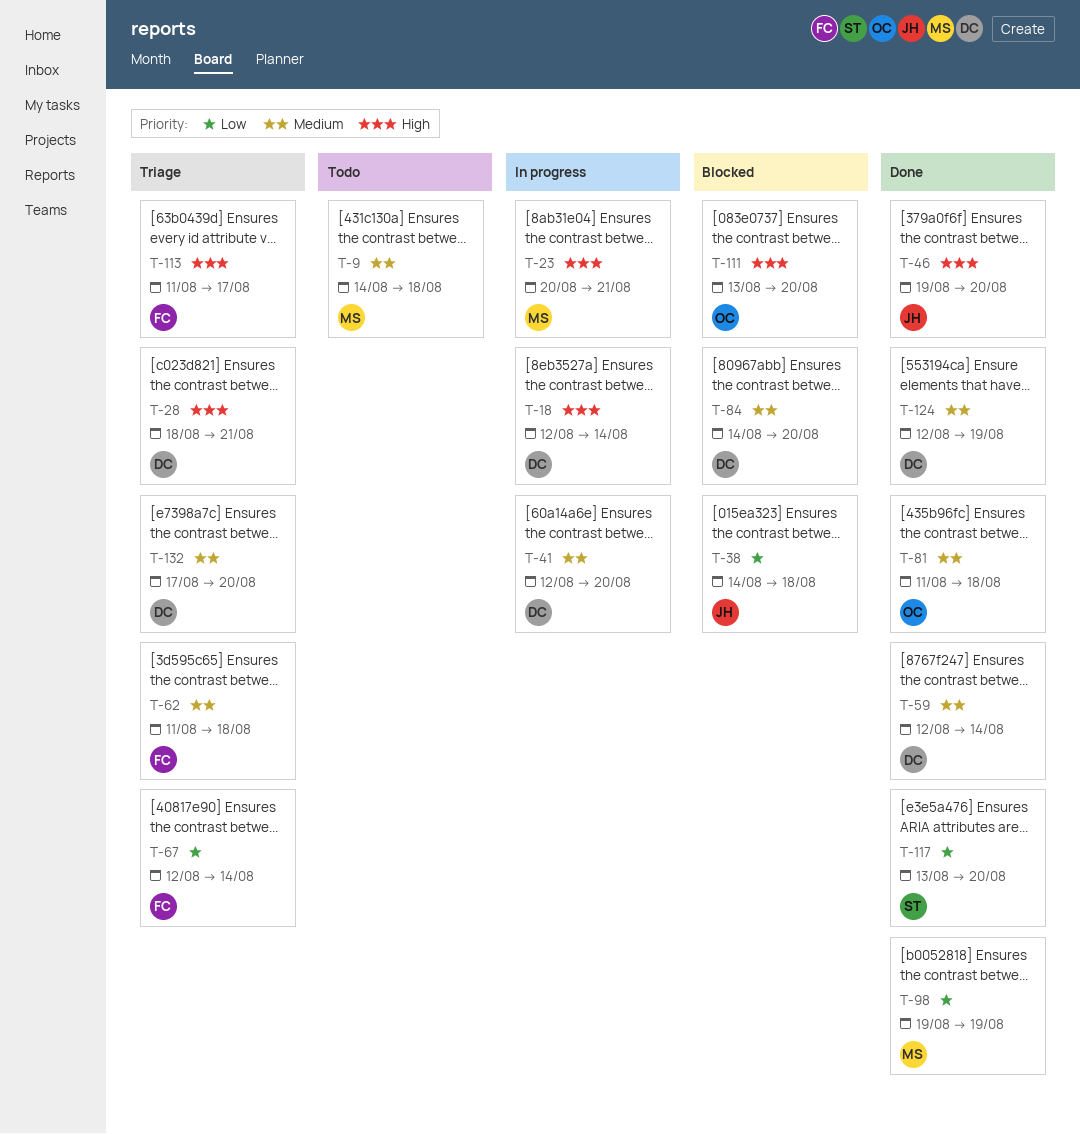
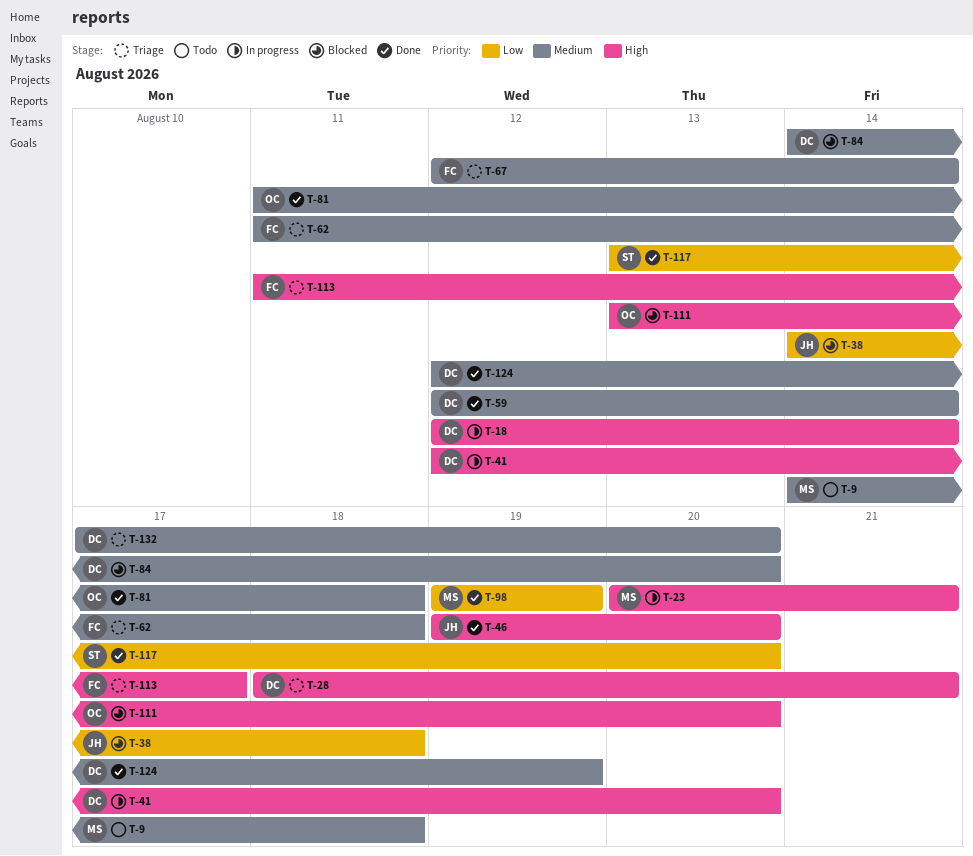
T-41, priority: Medium -> High
T-67, priority: Low -> Medium

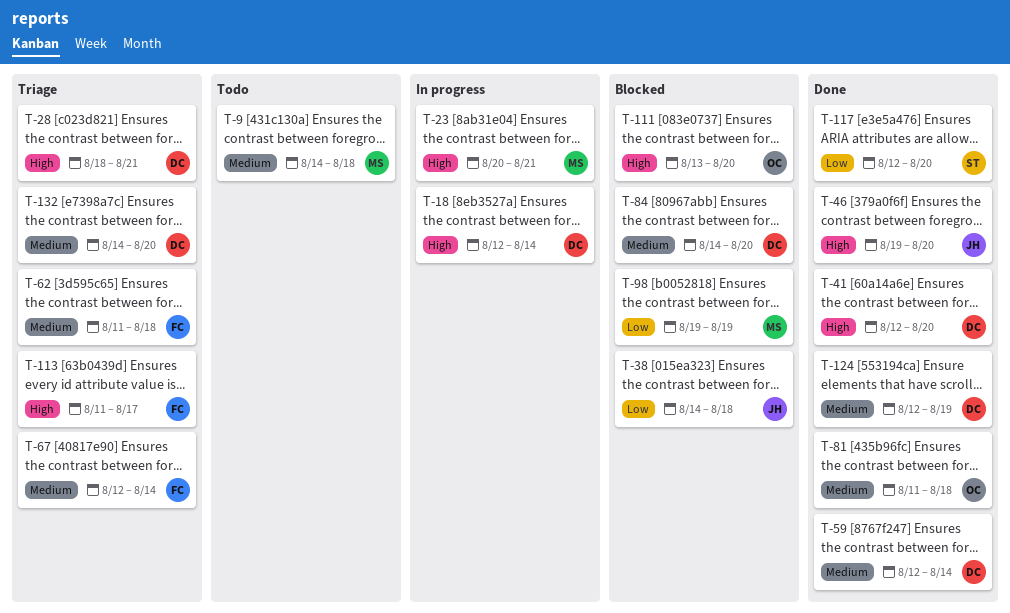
T-41, status: In progress -> Done
T-98, status: Done -> Blocked
T-117, start: Aug 13 -> Aug 12
T-132, start: Aug 17 -> Aug 14

